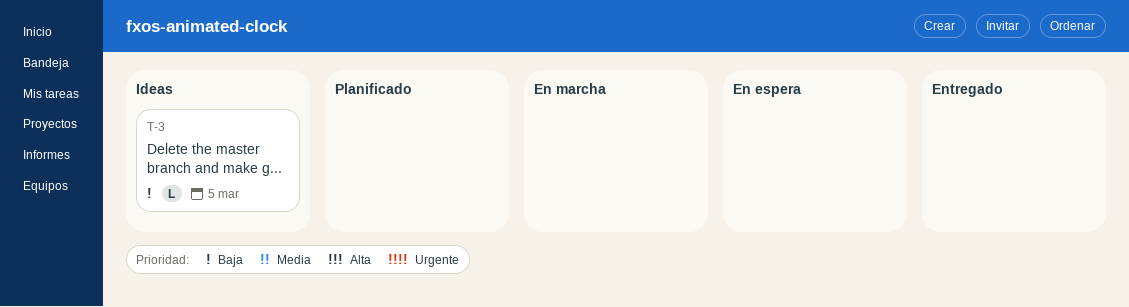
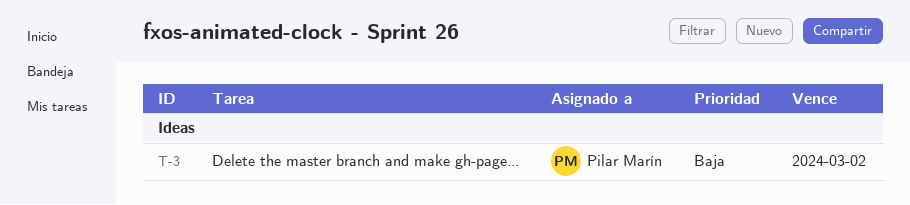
T-3, due: Mar 5 -> Mar 2

